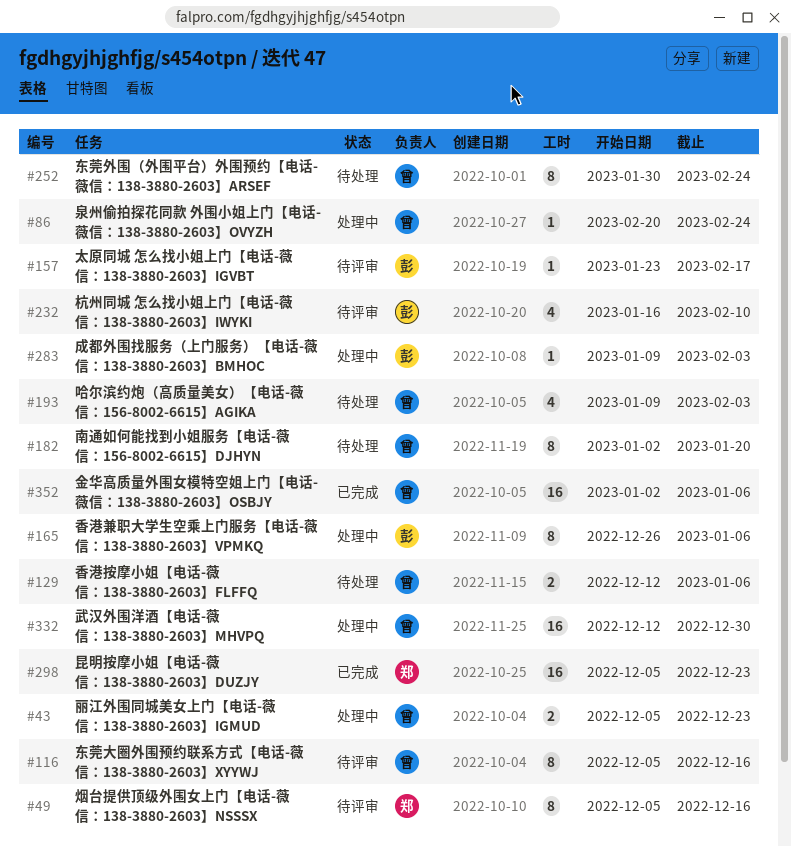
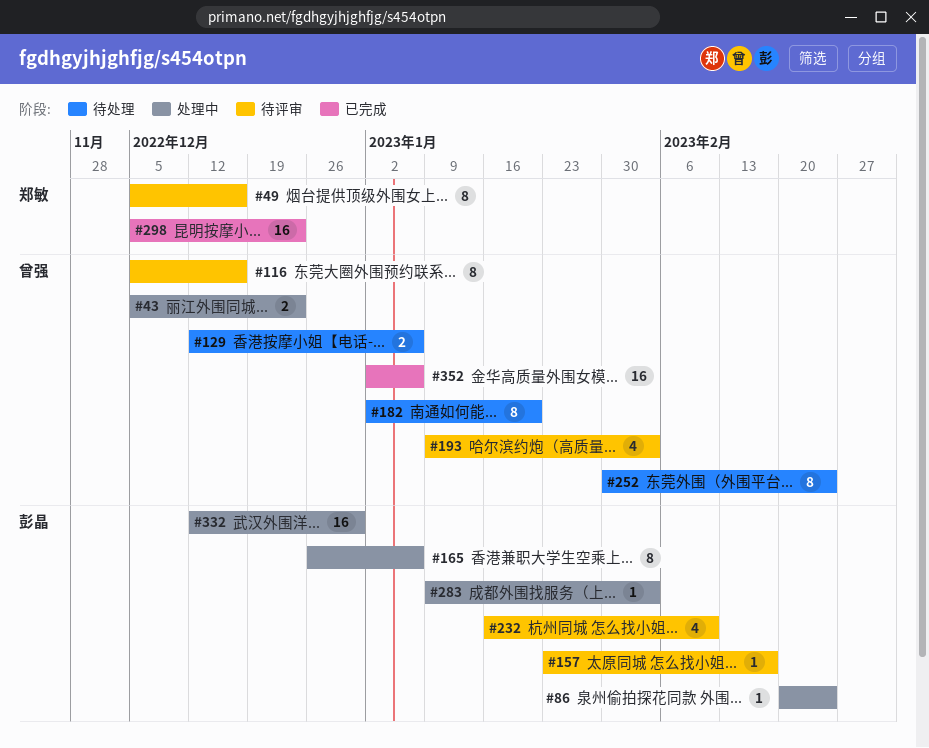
#86, owner: 曾强 -> 彭晶
#193, status: 待处理 -> 待评审
#332, owner: 曾强 -> 彭晶

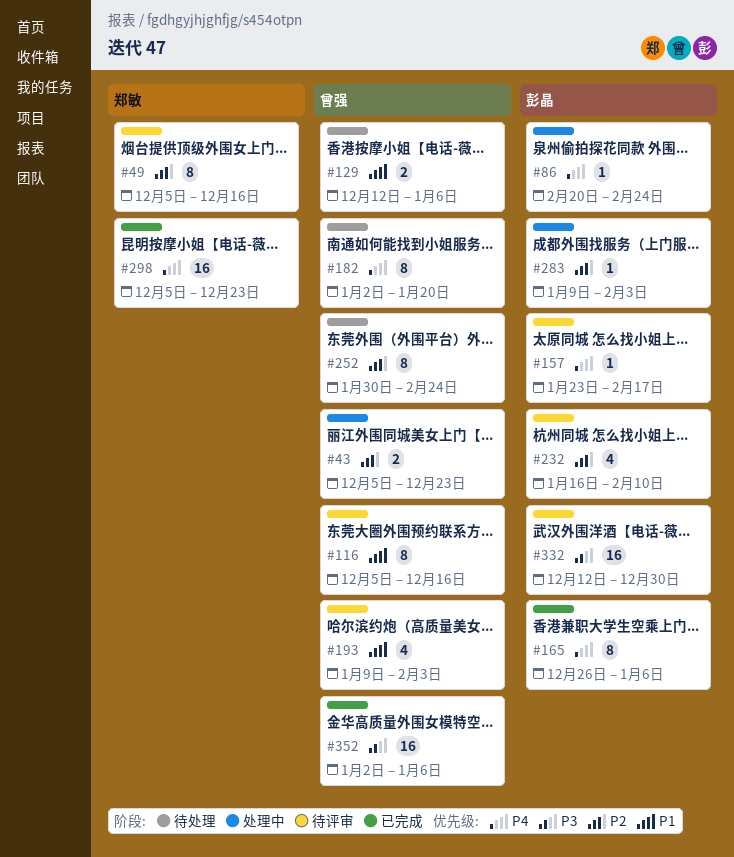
#165, status: 处理中 -> 已完成
#332, status: 处理中 -> 待评审

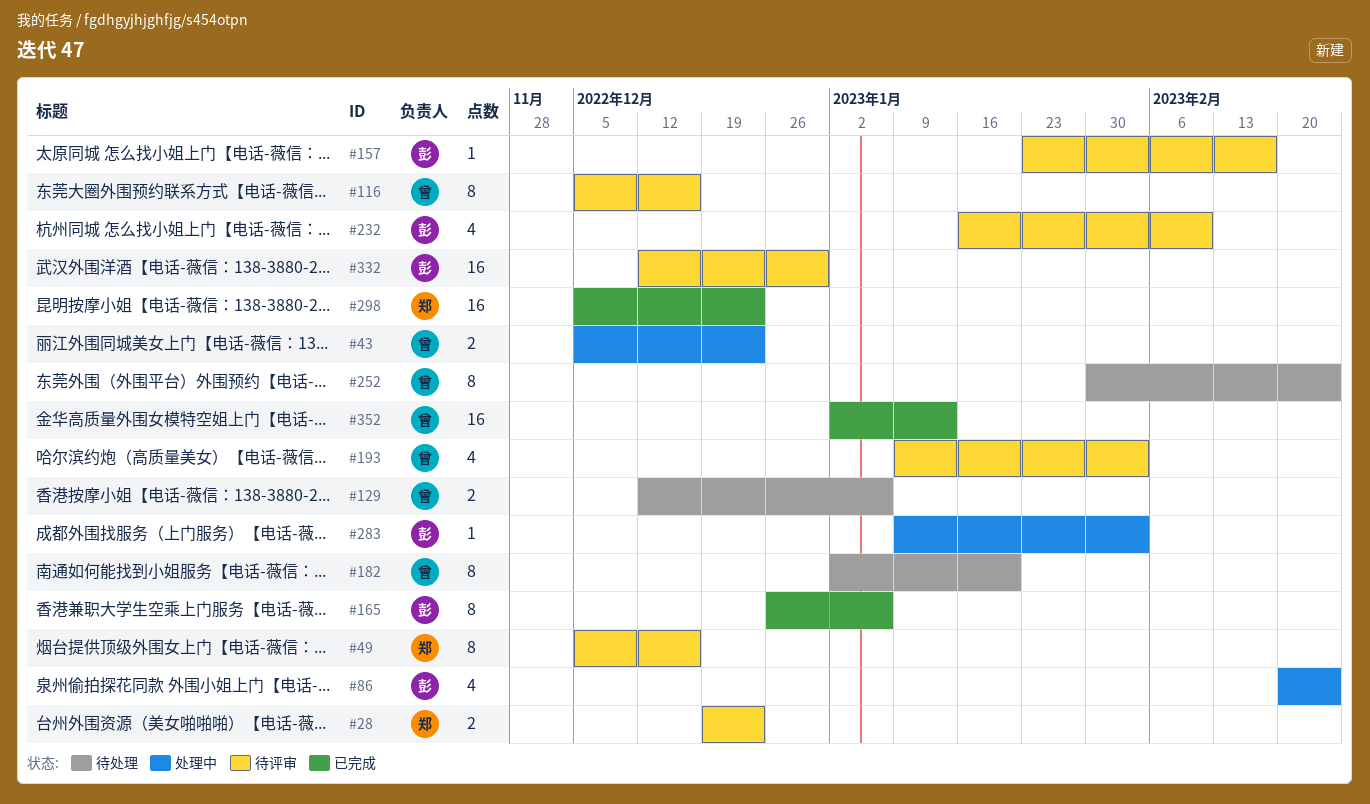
#28: none -> present
#86, estimate: 1 -> 4
#352, due: Jan 6 -> Jan 13

